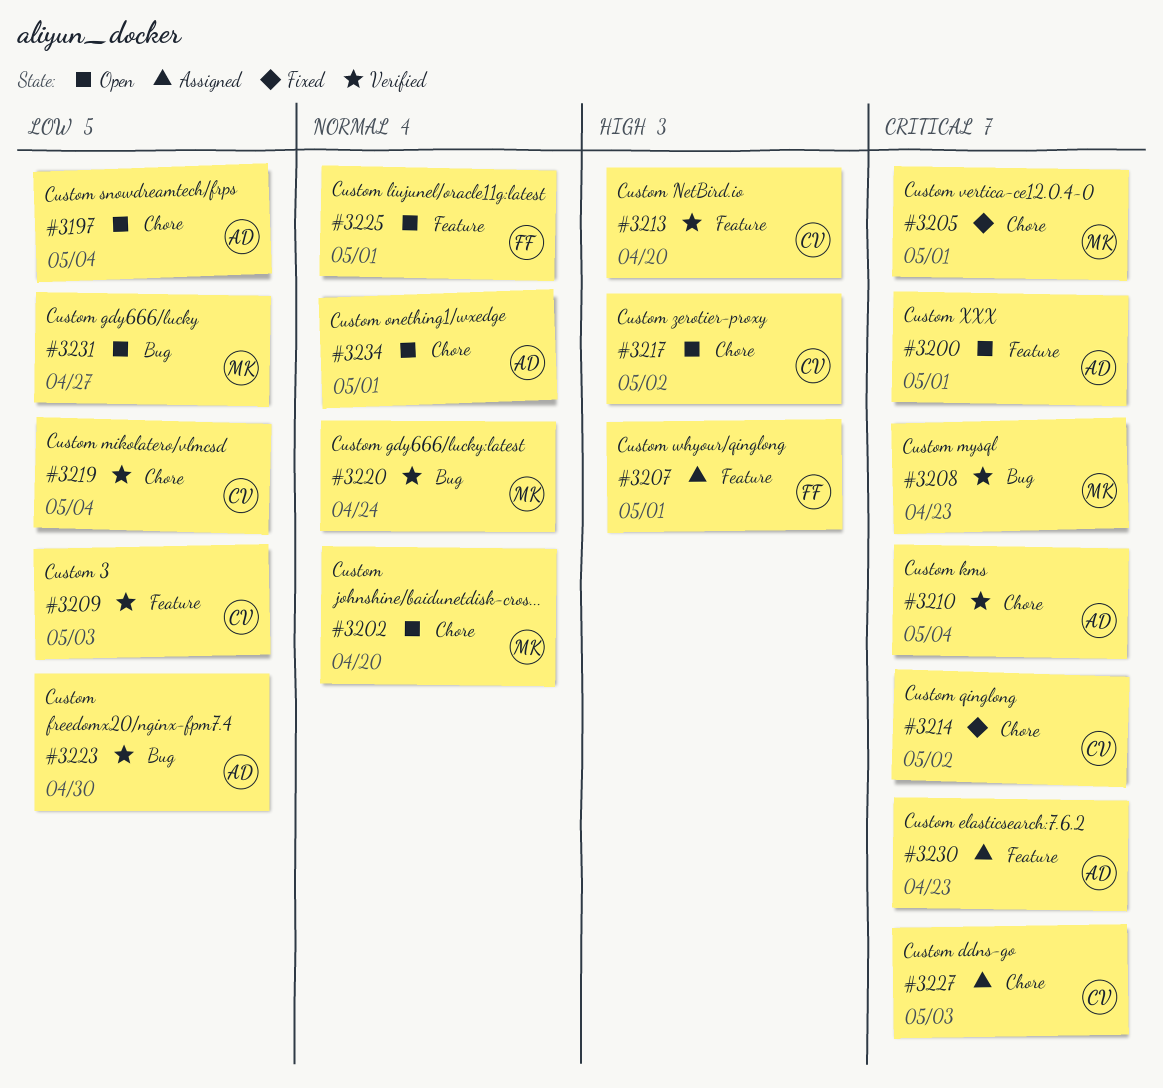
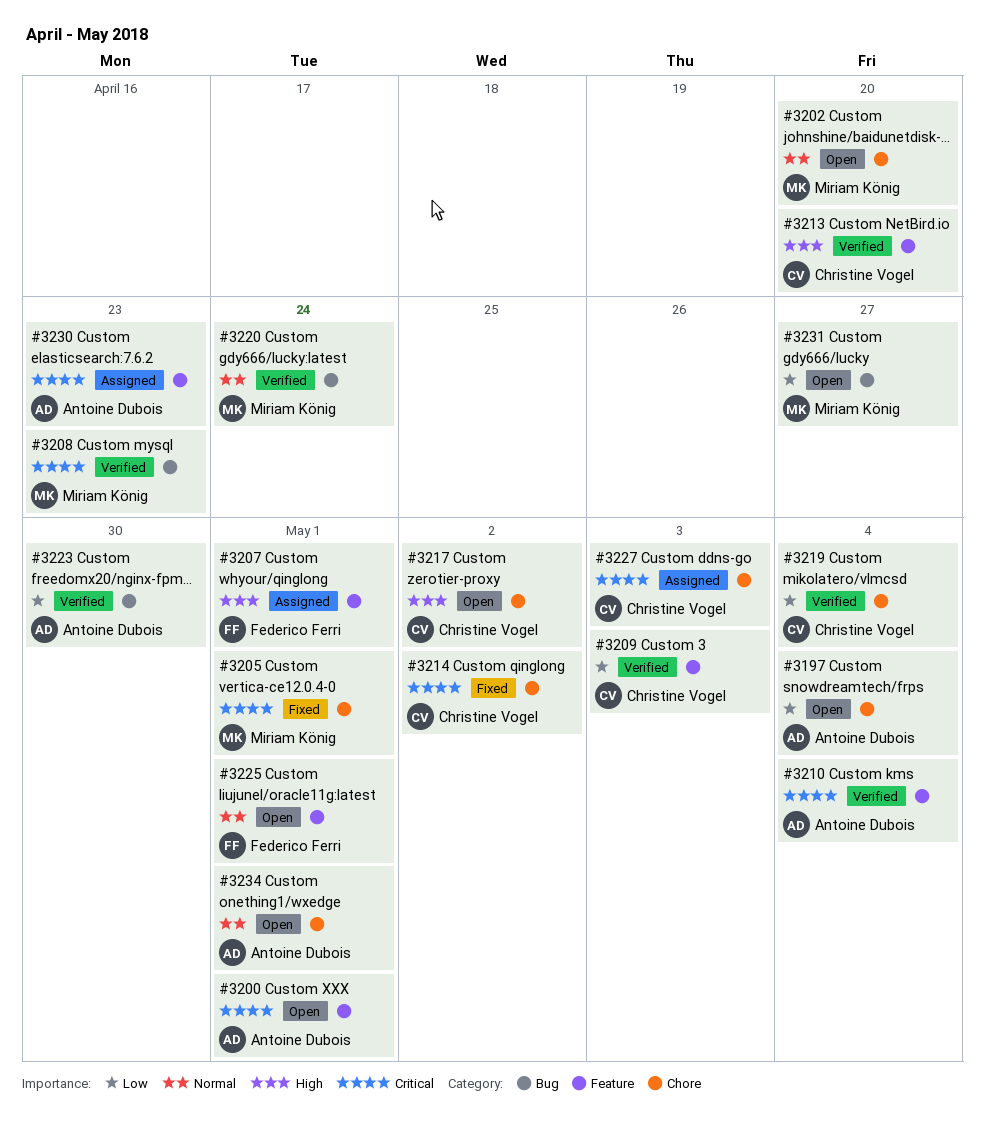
#3210, label: Chore -> Feature

